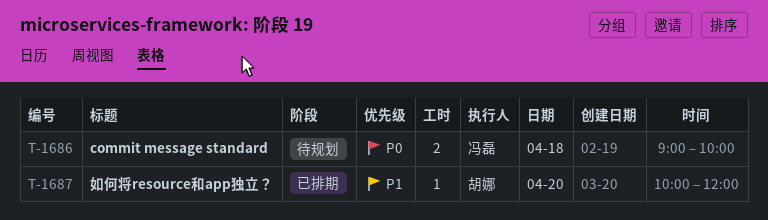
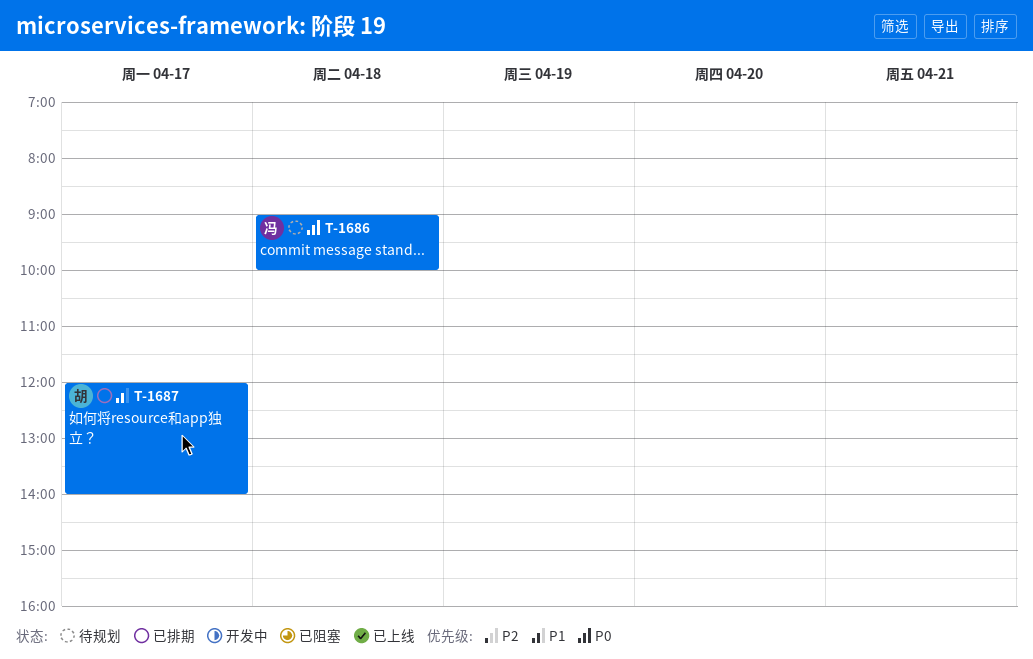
T-1687, day: Apr 20 -> Apr 17
T-1687, begins: 10:00 -> 12:00
T-1687, ends: 12:00 -> 14:00

